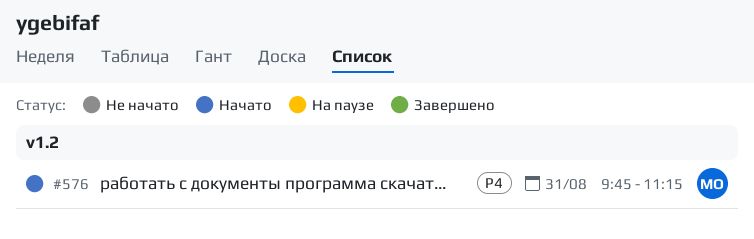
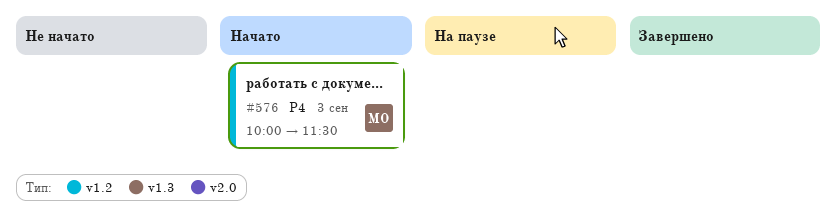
#576, day: Aug 31 -> Sep 3
#576, begins: 09:45 -> 10:00
#576, ends: 11:15 -> 11:30

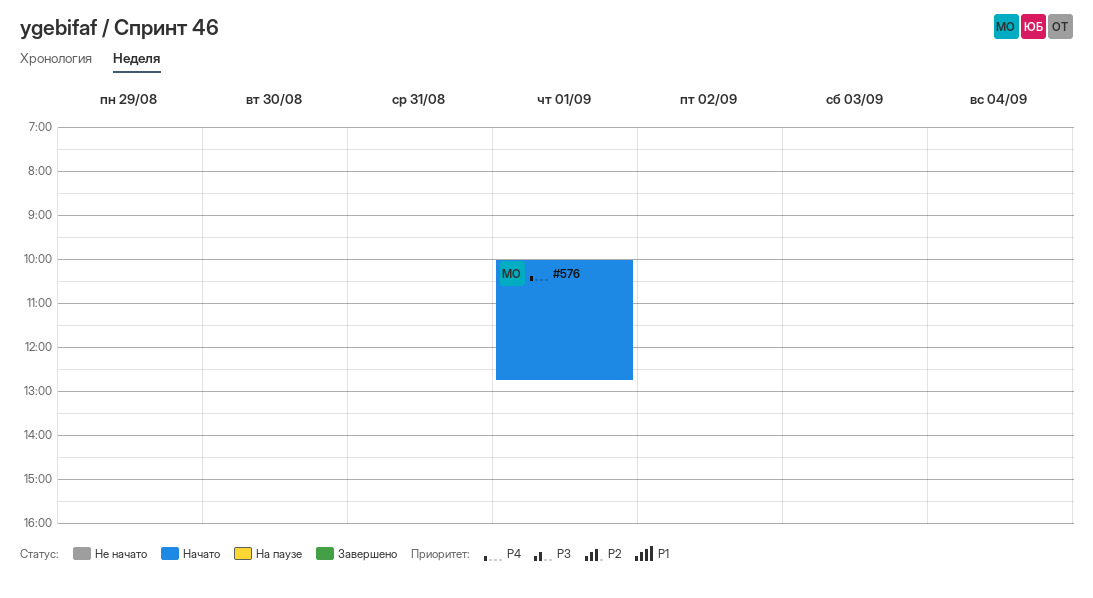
#576, day: Sep 3 -> Sep 1
#576, ends: 11:30 -> 12:45

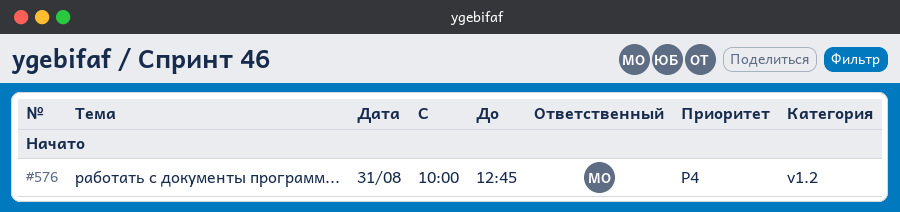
#576, day: Sep 1 -> Aug 31

